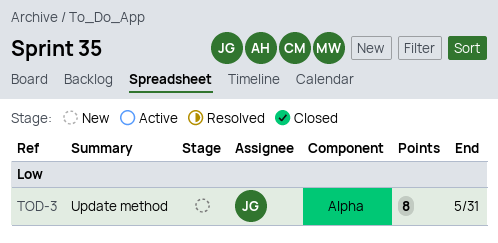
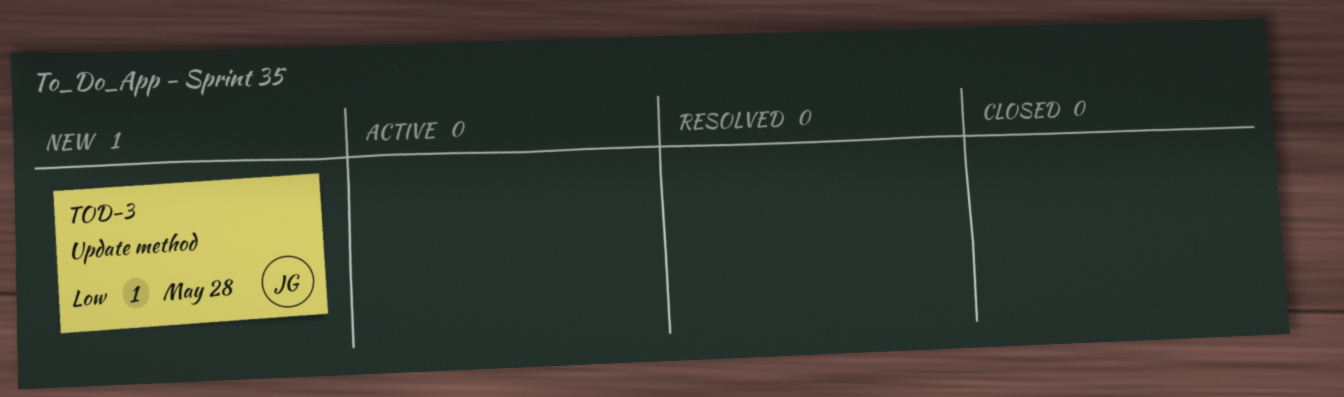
TOD-3, estimate: 8 -> 1
TOD-3, due: May 31 -> May 28

